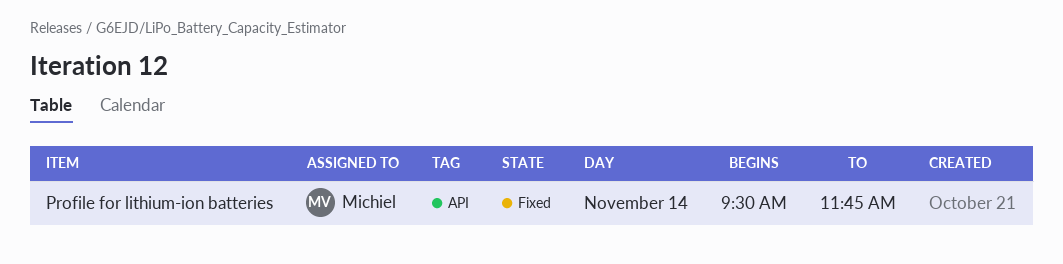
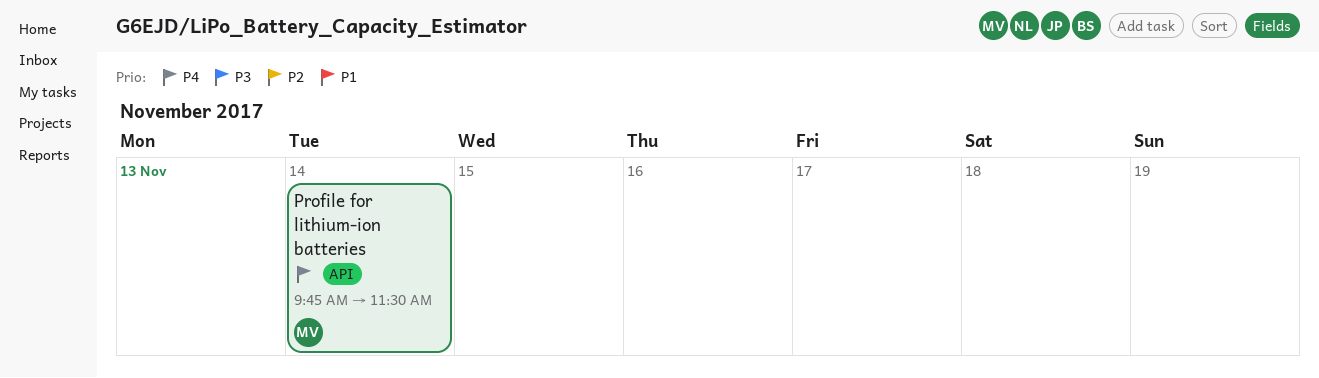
Profile for lithium-ion batteries, begins: 09:30 -> 09:45
Profile for lithium-ion batteries, ends: 11:45 -> 11:30

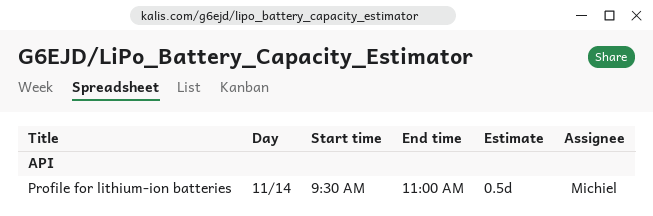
Profile for lithium-ion batteries, begins: 09:45 -> 09:30
Profile for lithium-ion batteries, ends: 11:30 -> 11:00

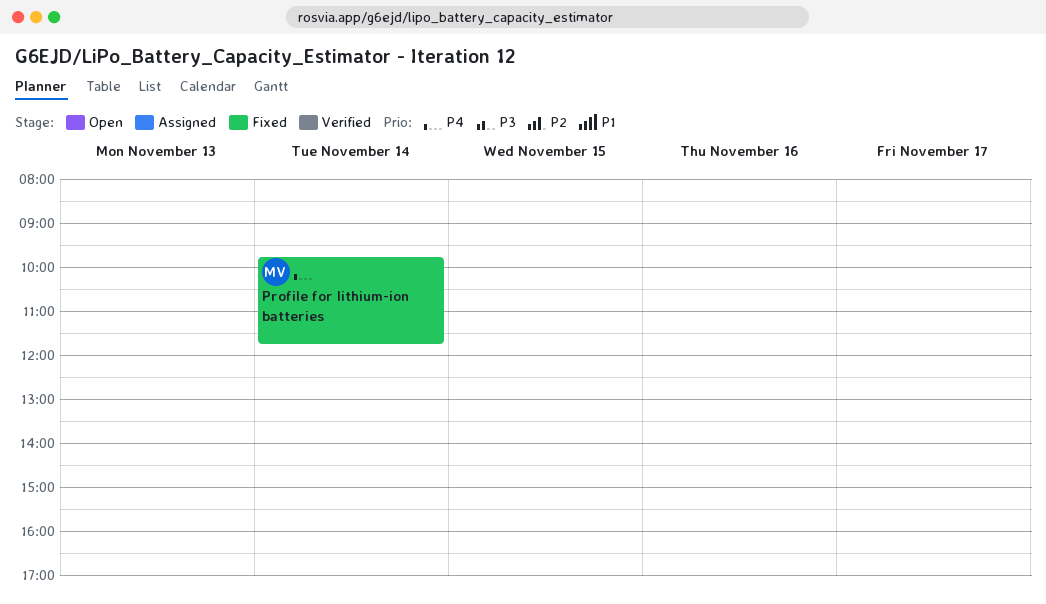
Profile for lithium-ion batteries, begins: 09:30 -> 09:45
Profile for lithium-ion batteries, ends: 11:00 -> 11:45

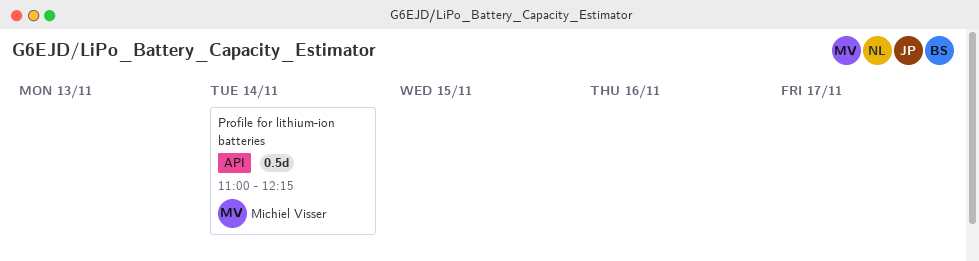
Profile for lithium-ion batteries, begins: 09:45 -> 11:00
Profile for lithium-ion batteries, ends: 11:45 -> 12:15

